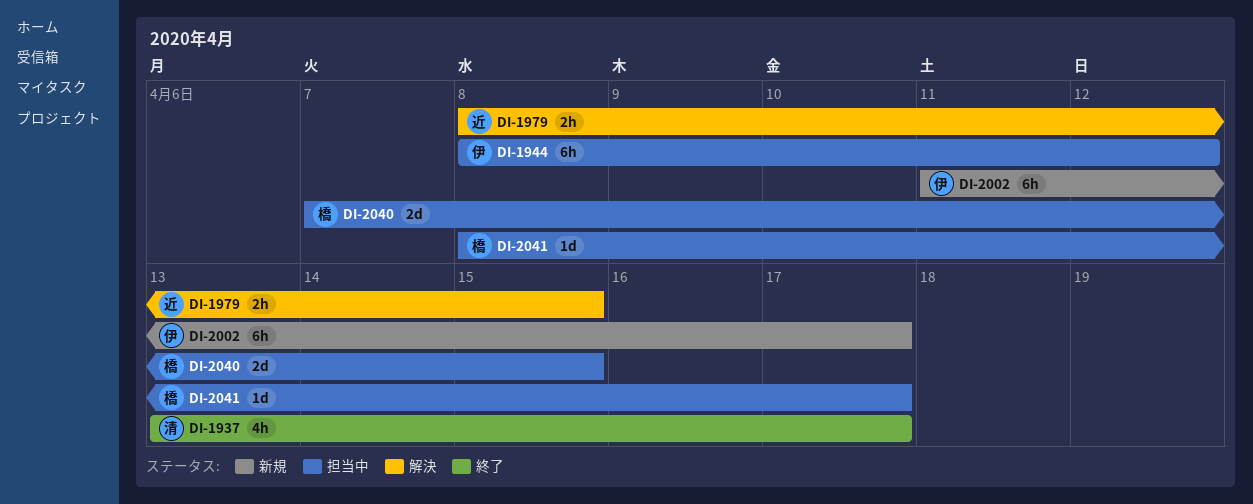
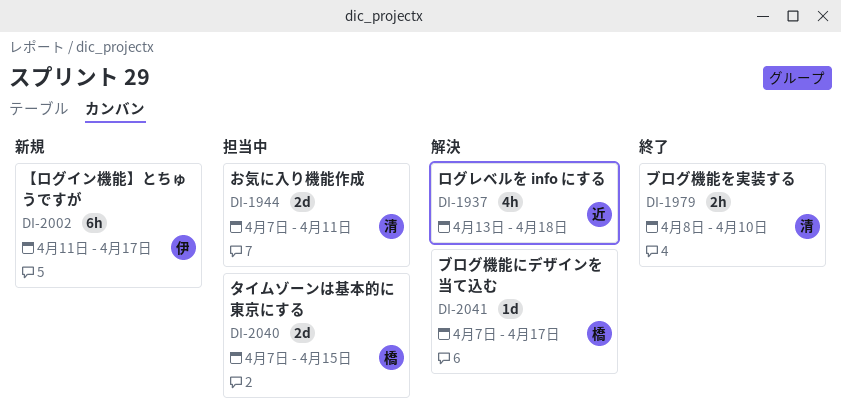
DI-1937, status: 終了 -> 解決
DI-1937, owner: 清 -> 近
DI-1937, due: Apr 17 -> Apr 18
DI-1944, owner: 伊 -> 清
DI-1944, estimate: 6h -> 2d
DI-1944, start: Apr 8 -> Apr 7
DI-1944, due: Apr 12 -> Apr 11
DI-1979, status: 解決 -> 終了
DI-1979, owner: 近 -> 清
DI-1979, due: Apr 15 -> Apr 10
DI-2041, status: 担当中 -> 解決
DI-2041, start: Apr 8 -> Apr 7

